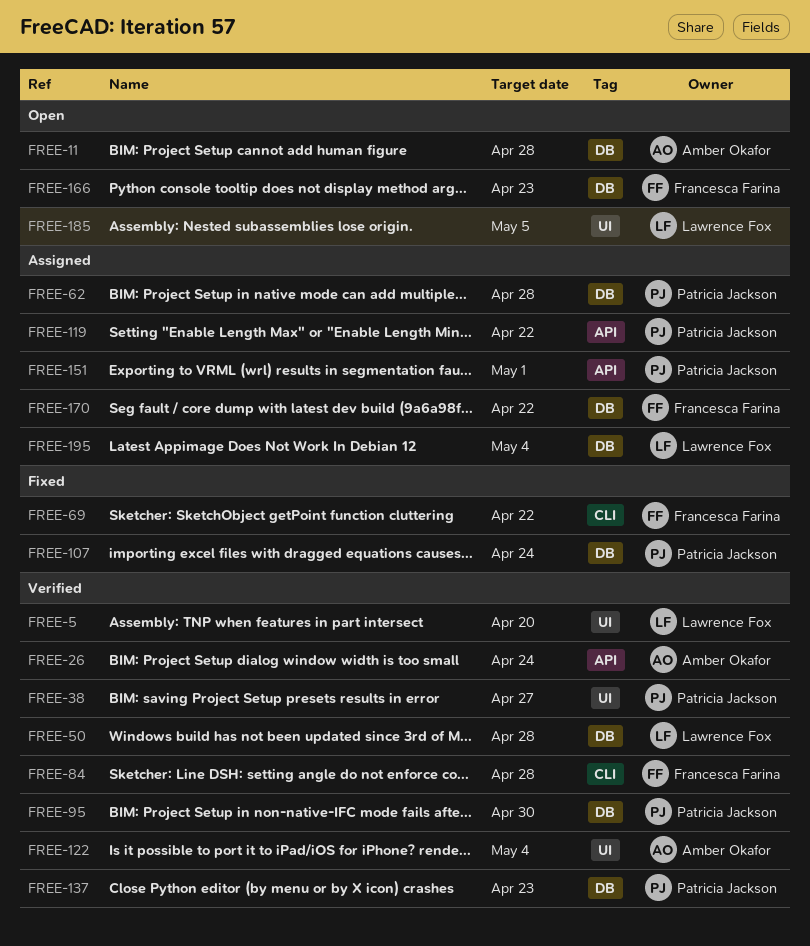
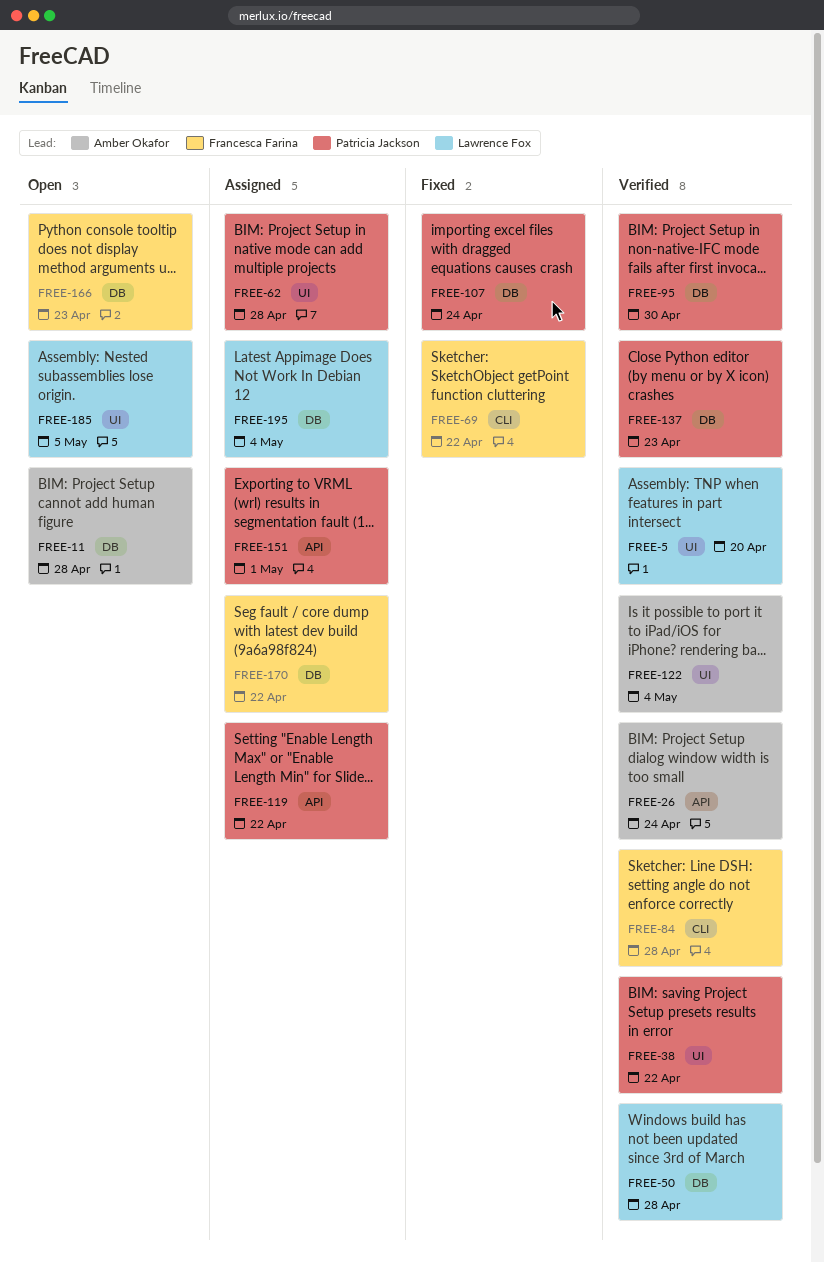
FREE-38, due: Apr 27 -> Apr 22
FREE-62, label: DB -> UI

